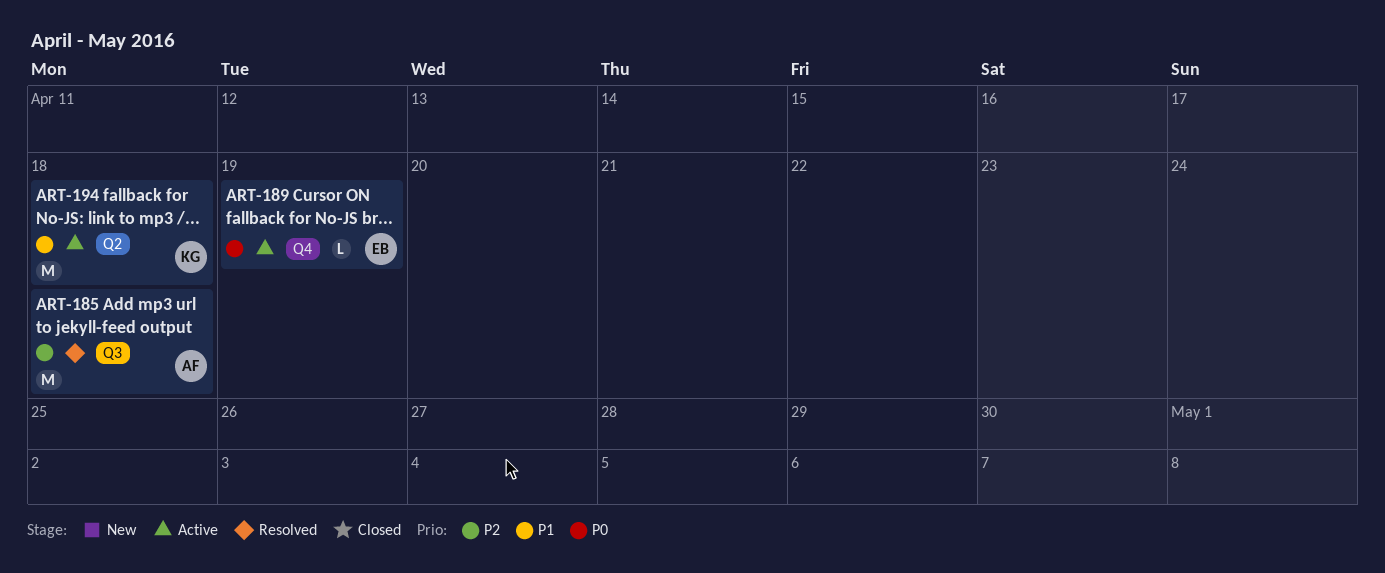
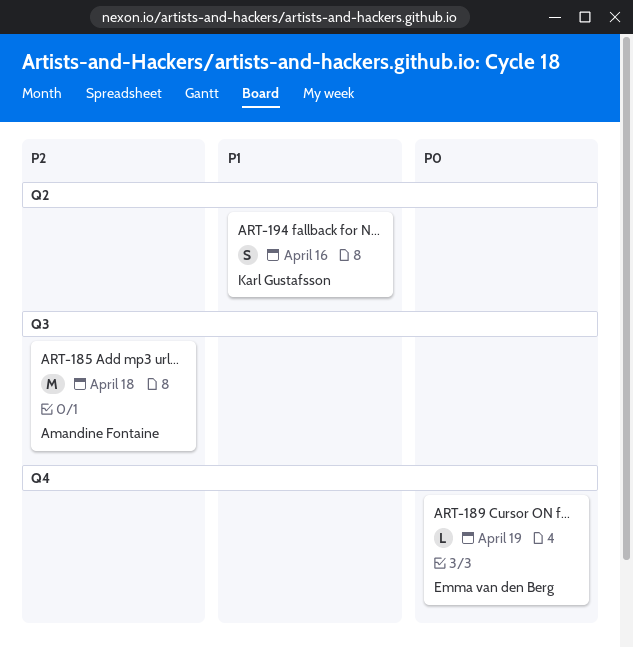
ART-194, estimate: M -> S
ART-194, due: Apr 18 -> Apr 16

